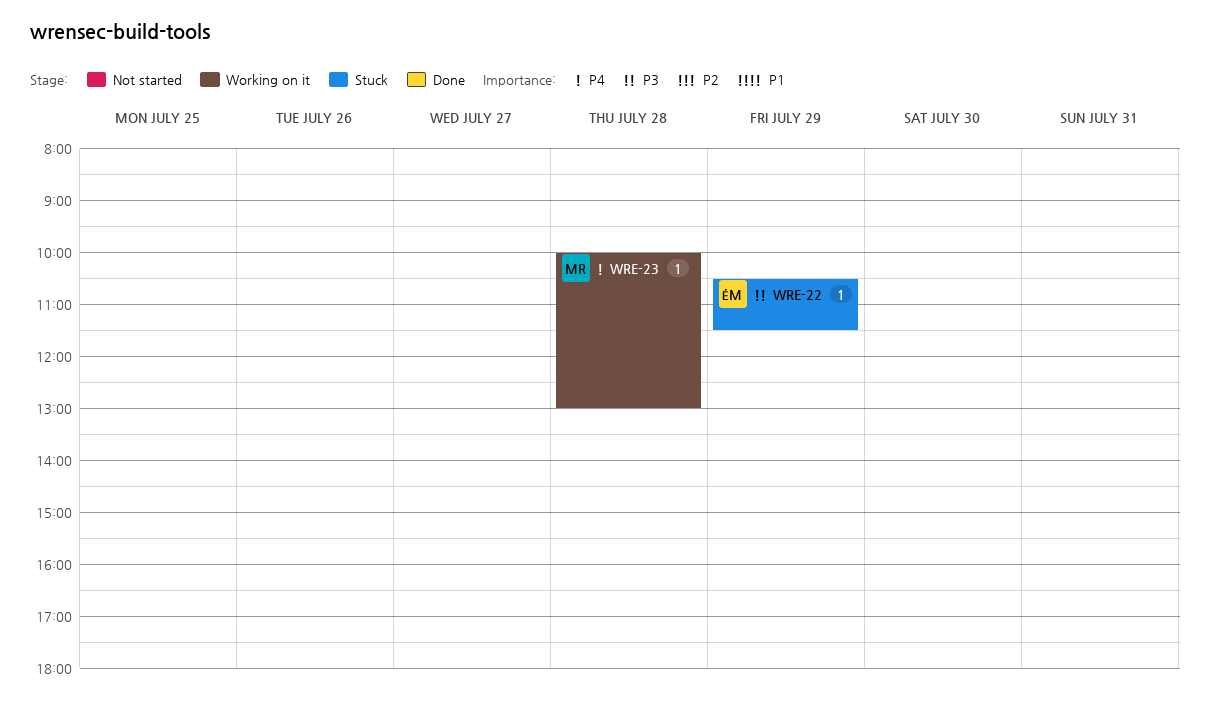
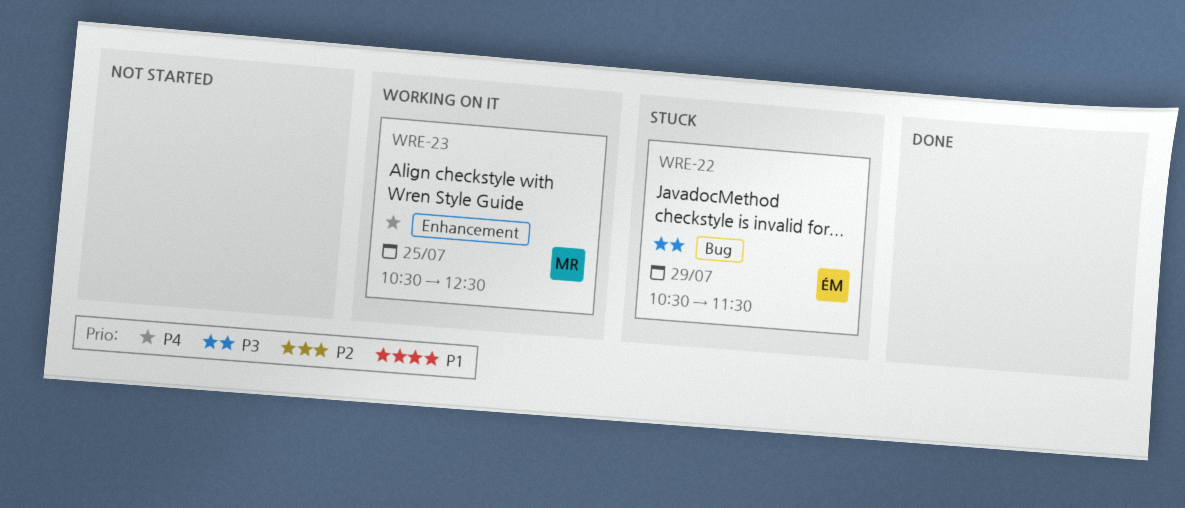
WRE-23, day: Jul 28 -> Jul 25
WRE-23, begins: 10:00 -> 10:30
WRE-23, ends: 13:00 -> 12:30

